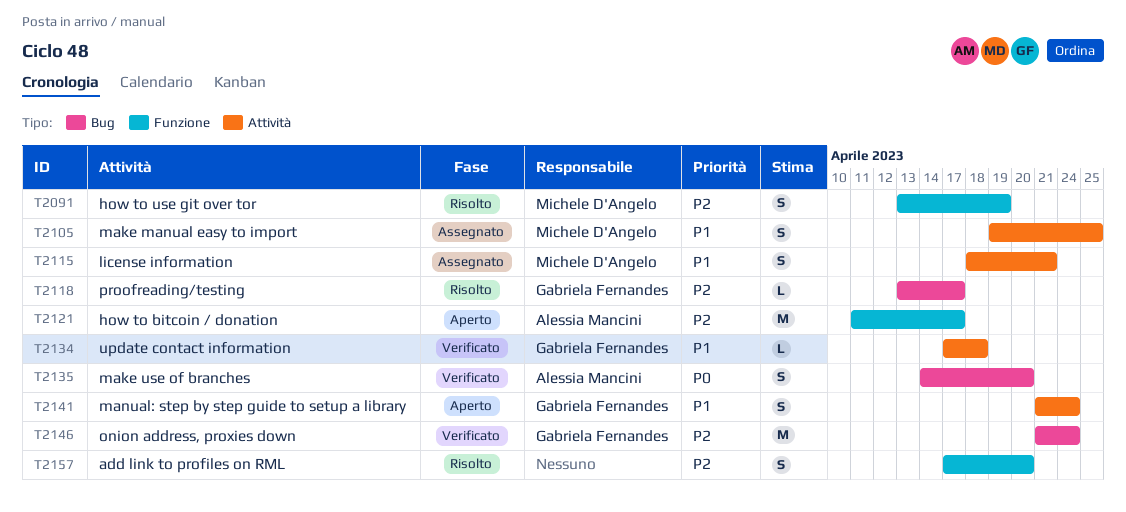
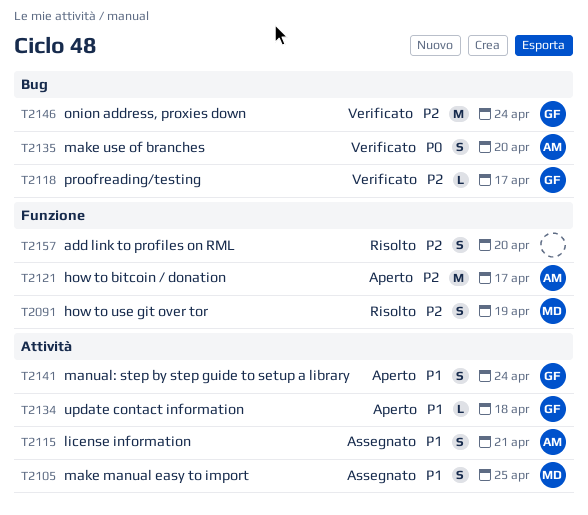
T2115, owner: Michele D'Angelo -> Alessia Mancini
T2118, status: Risolto -> Verificato
T2134, status: Verificato -> Aperto

